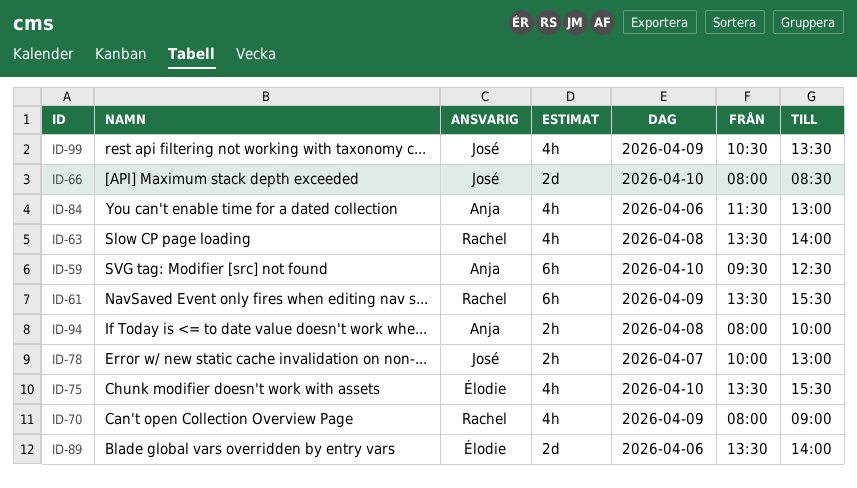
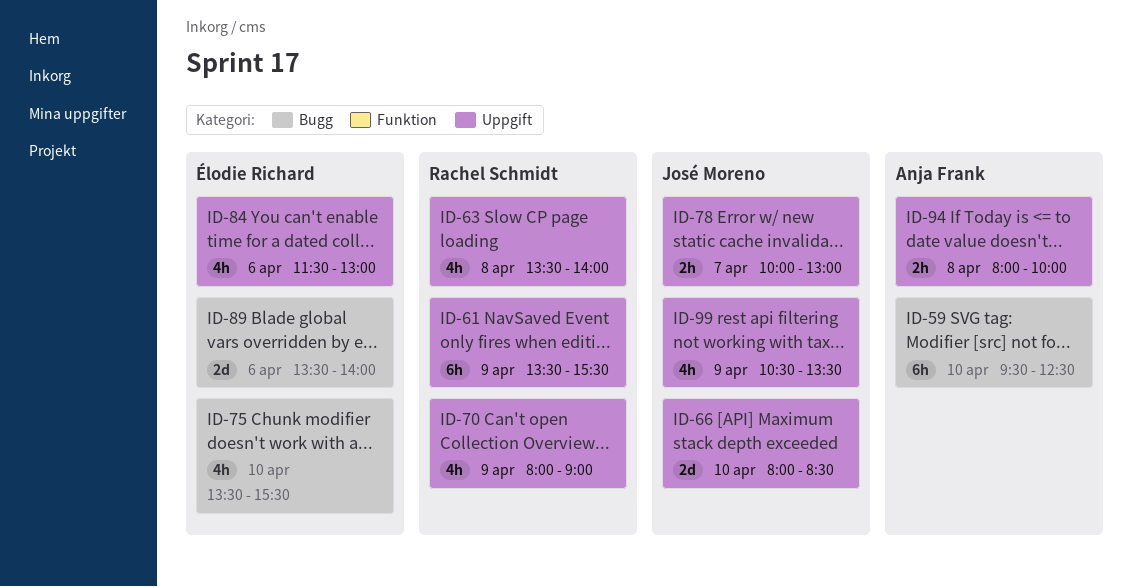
ID-84, owner: Anja Frank -> Élodie Richard

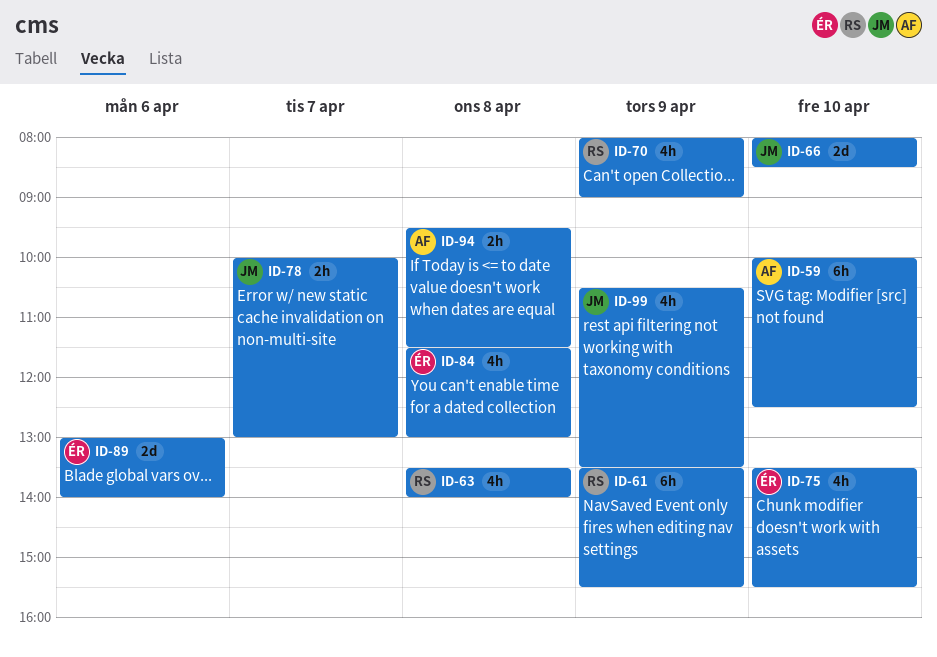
ID-59, begins: 09:30 -> 10:00
ID-84, day: Apr 6 -> Apr 8
ID-89, begins: 13:30 -> 13:00
ID-94, begins: 08:00 -> 09:30
ID-94, ends: 10:00 -> 11:30

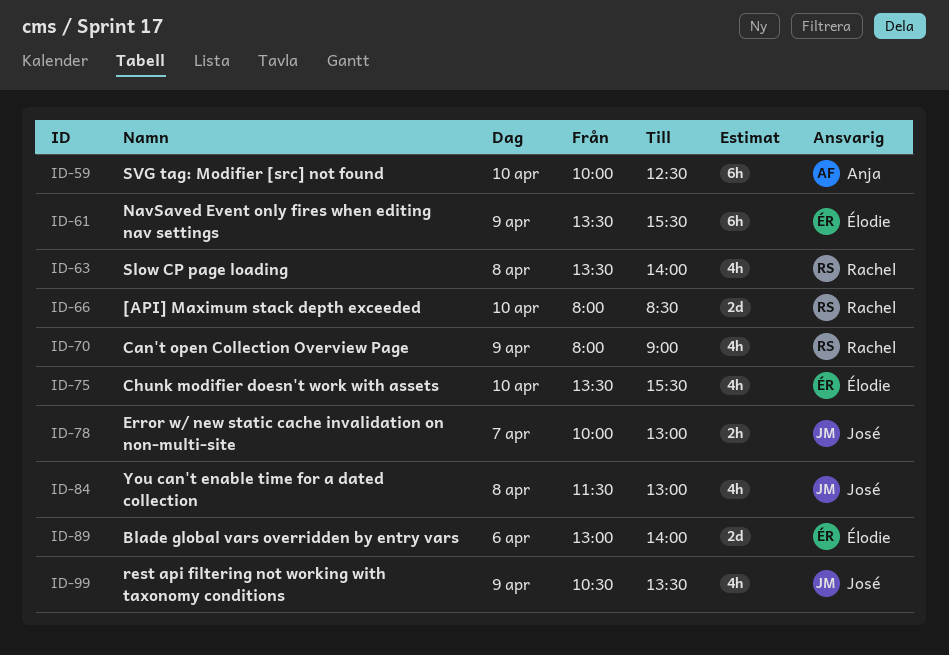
ID-61, owner: Rachel -> Élodie
ID-66, owner: José -> Rachel
ID-84, owner: Élodie -> José
ID-94: present -> none

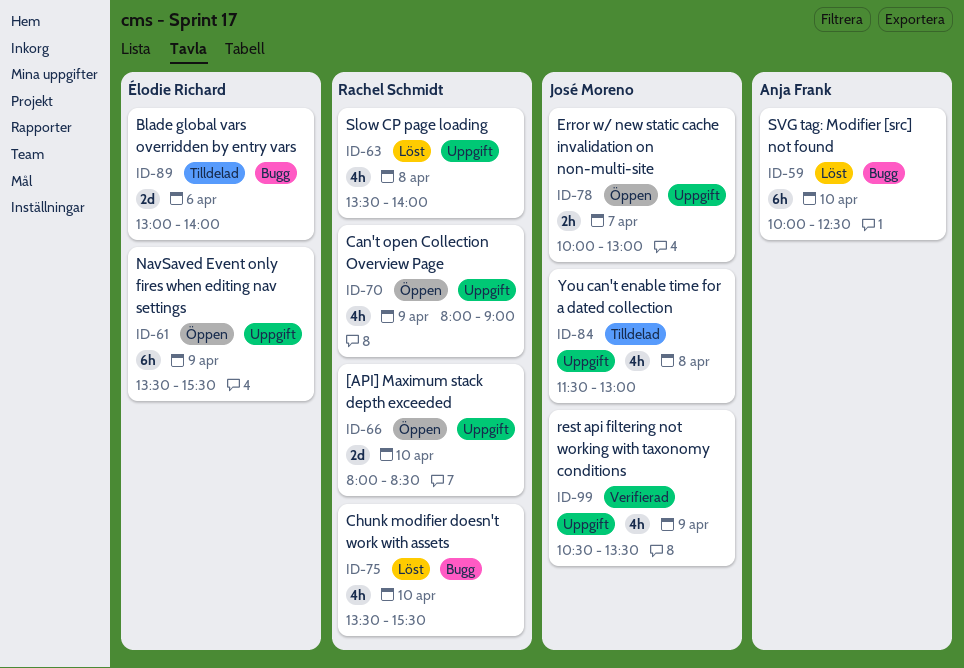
ID-75, owner: Élodie Richard -> Rachel Schmidt

